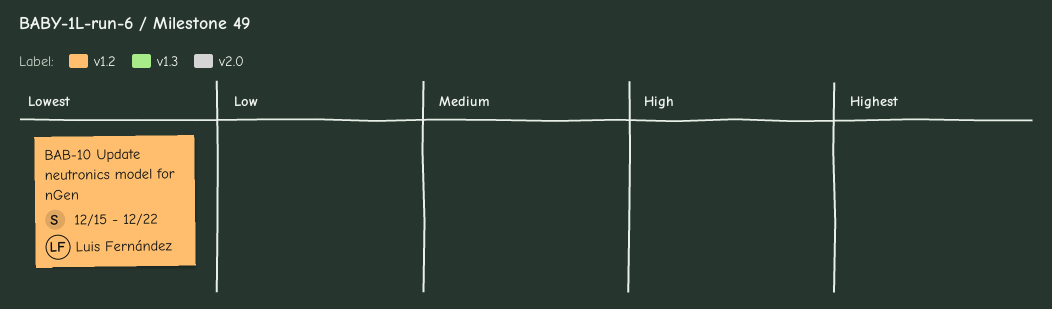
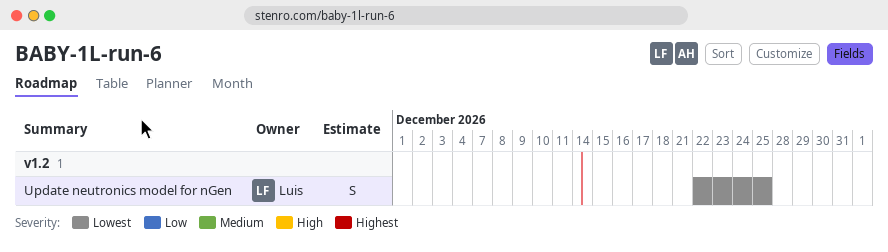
Update neutronics model for nGen, start: Dec 15 -> Dec 22
Update neutronics model for nGen, due: Dec 22 -> Dec 25

